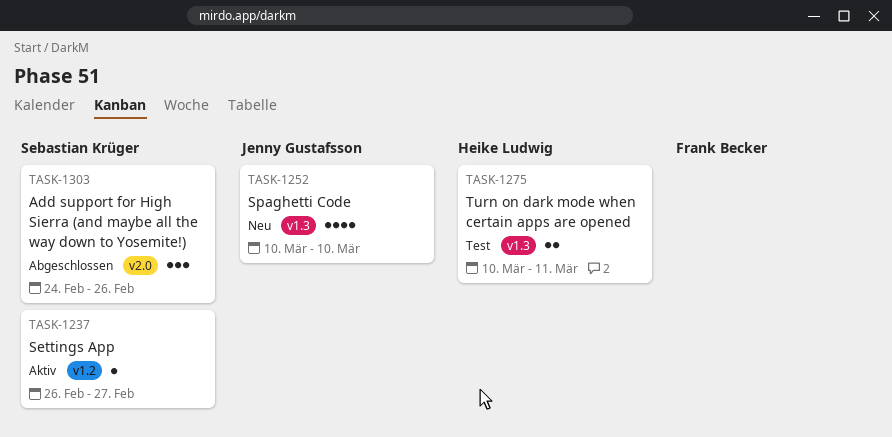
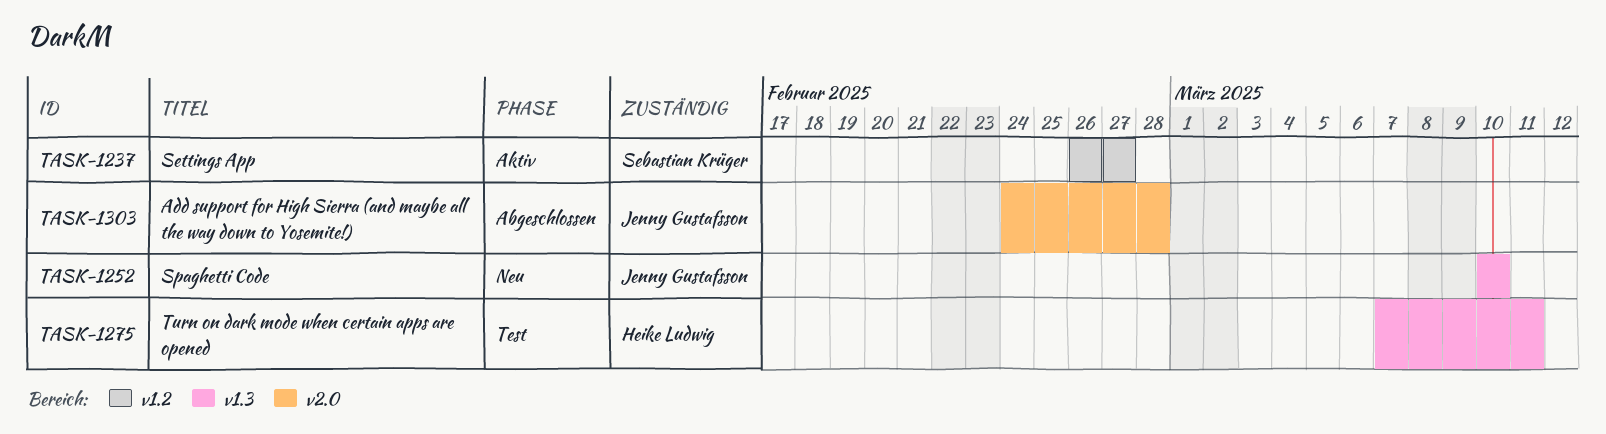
TASK-1275, start: Mar 10 -> Mar 7
TASK-1303, owner: Sebastian Krüger -> Jenny Gustafsson
TASK-1303, due: Feb 26 -> Feb 28

